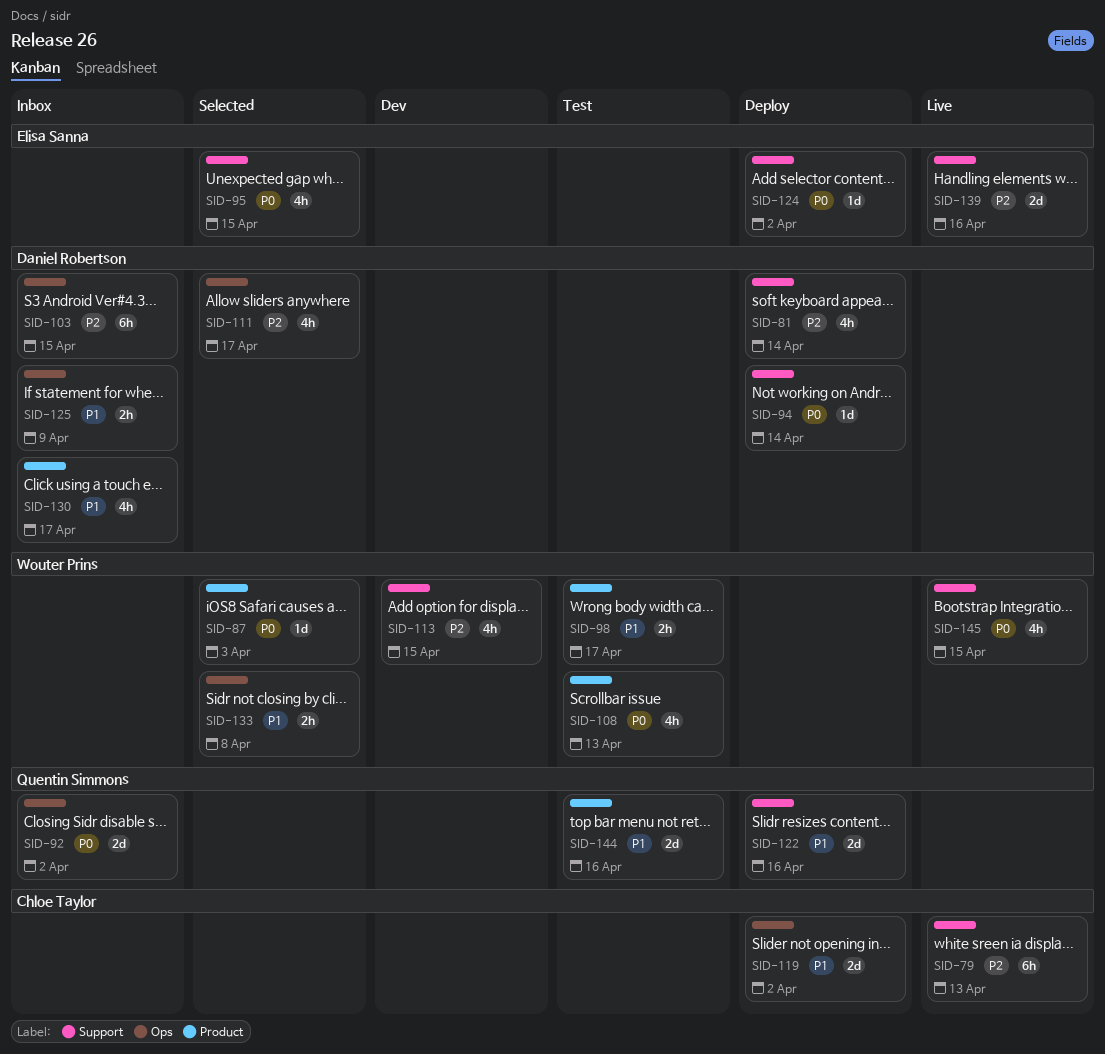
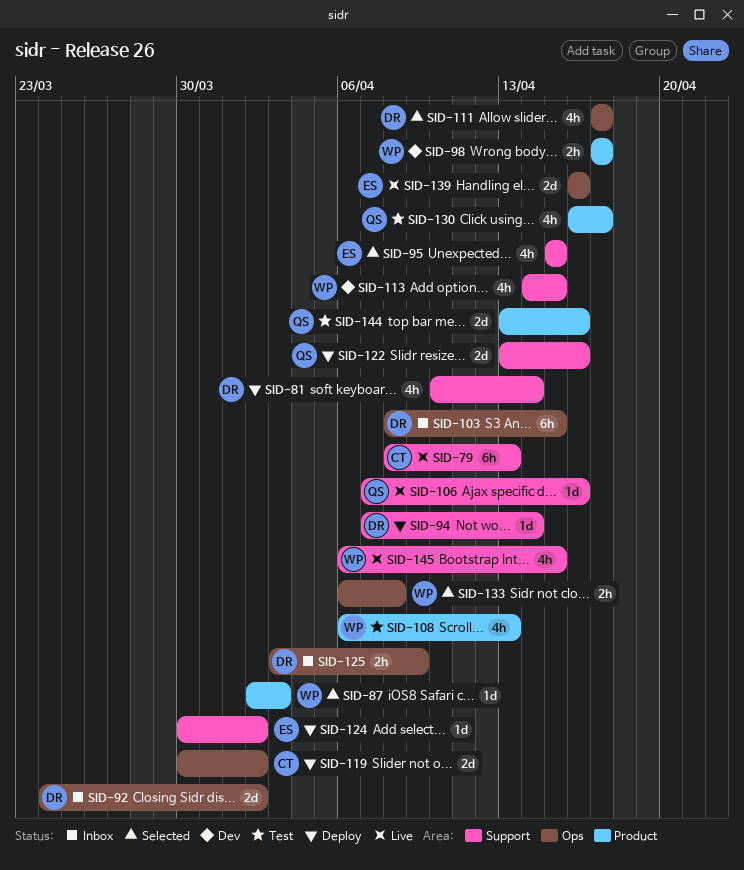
SID-92, owner: Quentin Simmons -> Daniel Robertson
SID-98, status: Test -> Dev
SID-106: none -> present
SID-130, status: Inbox -> Test
SID-130, owner: Daniel Robertson -> Quentin Simmons
SID-139, label: Support -> Ops

